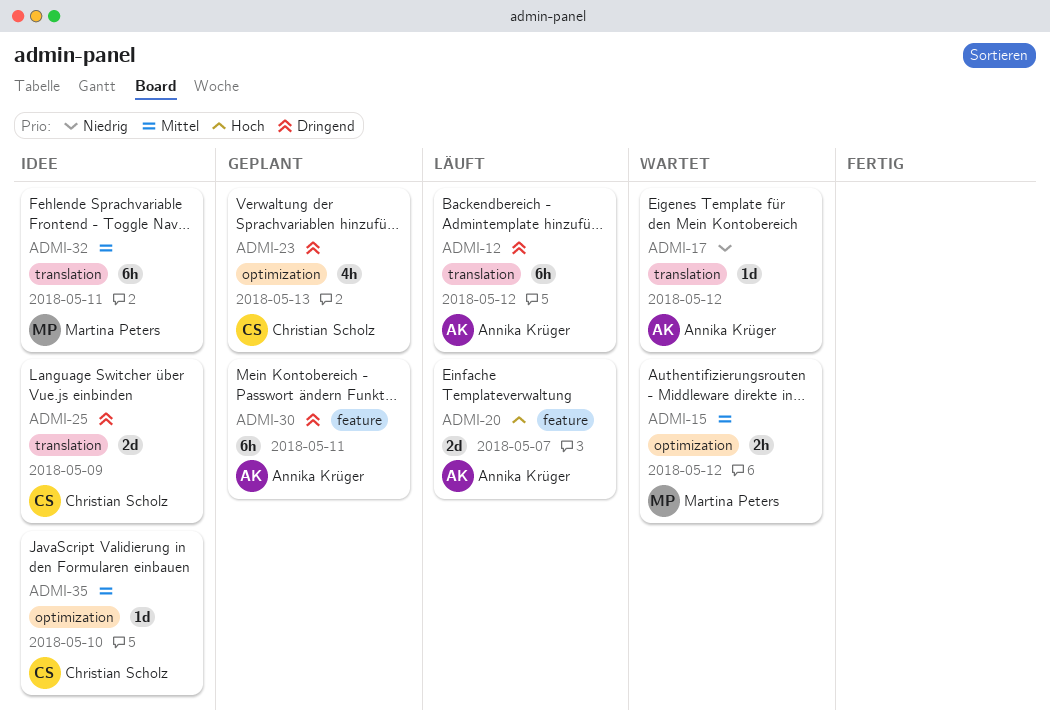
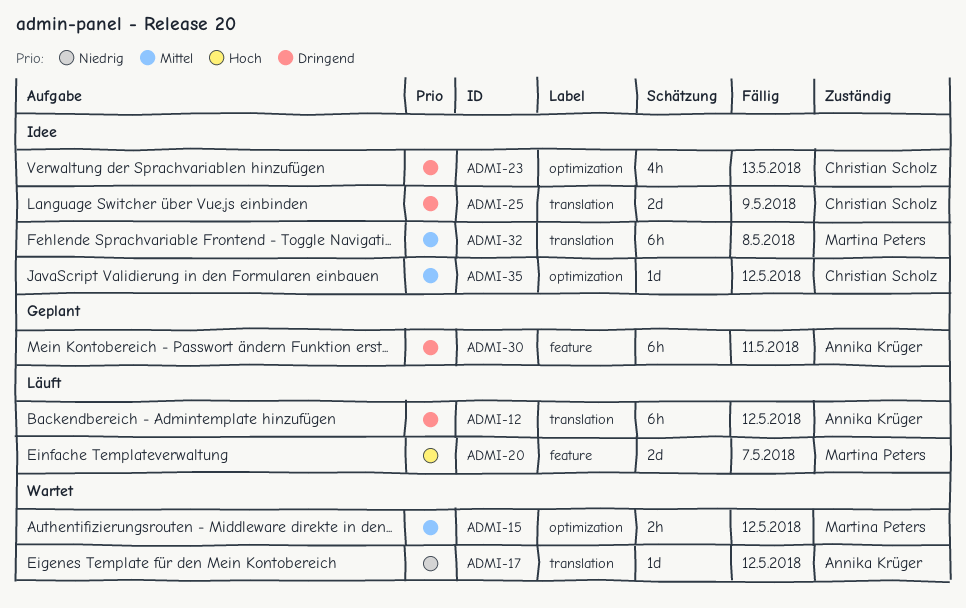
ADMI-20, owner: Annika Krüger -> Martina Peters
ADMI-23, status: Geplant -> Idee
ADMI-32, due: May 11 -> May 8
ADMI-35, due: May 10 -> May 12

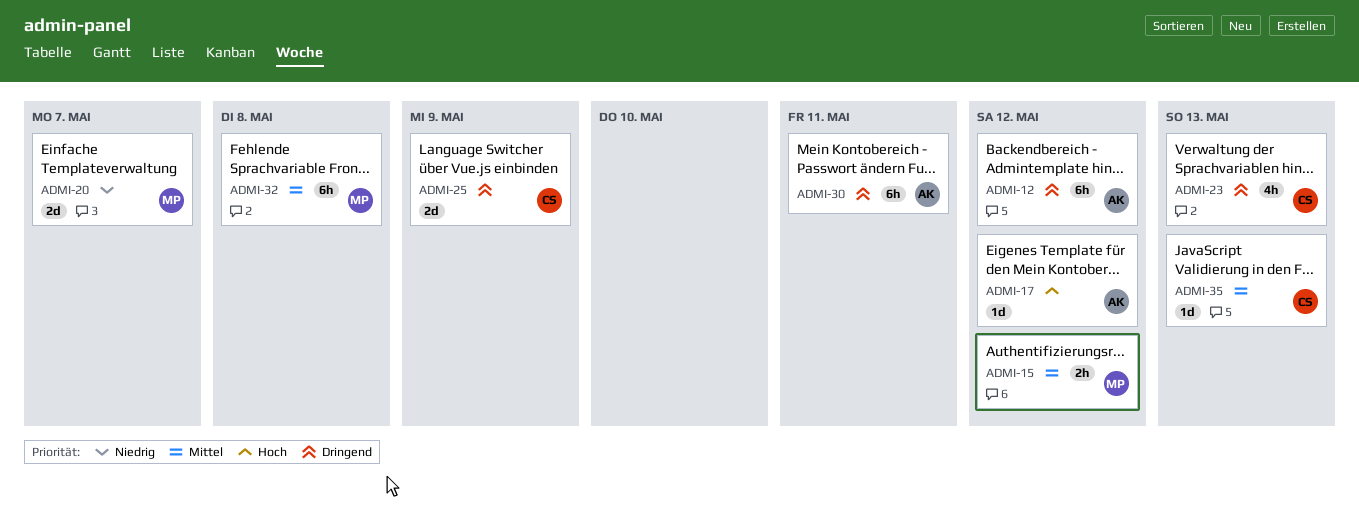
ADMI-17, priority: Niedrig -> Hoch
ADMI-20, priority: Hoch -> Niedrig
ADMI-35, due: May 12 -> May 13

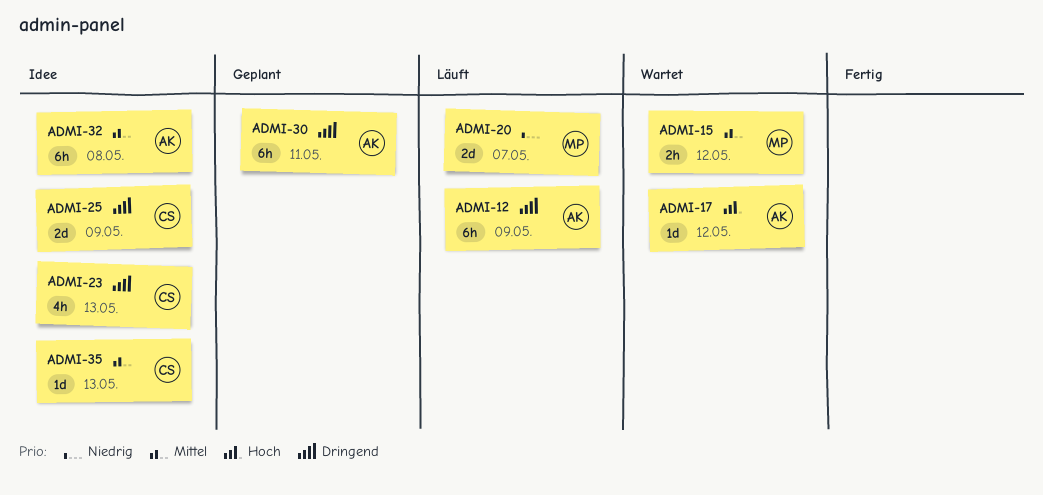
ADMI-12, due: May 12 -> May 9
ADMI-32, owner: MP -> AK

